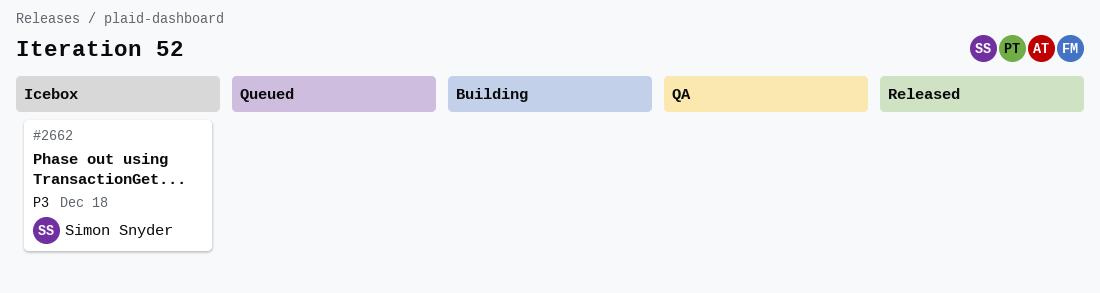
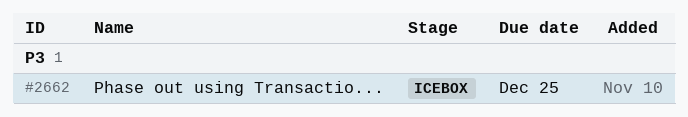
#2662, due: Dec 18 -> Dec 25

